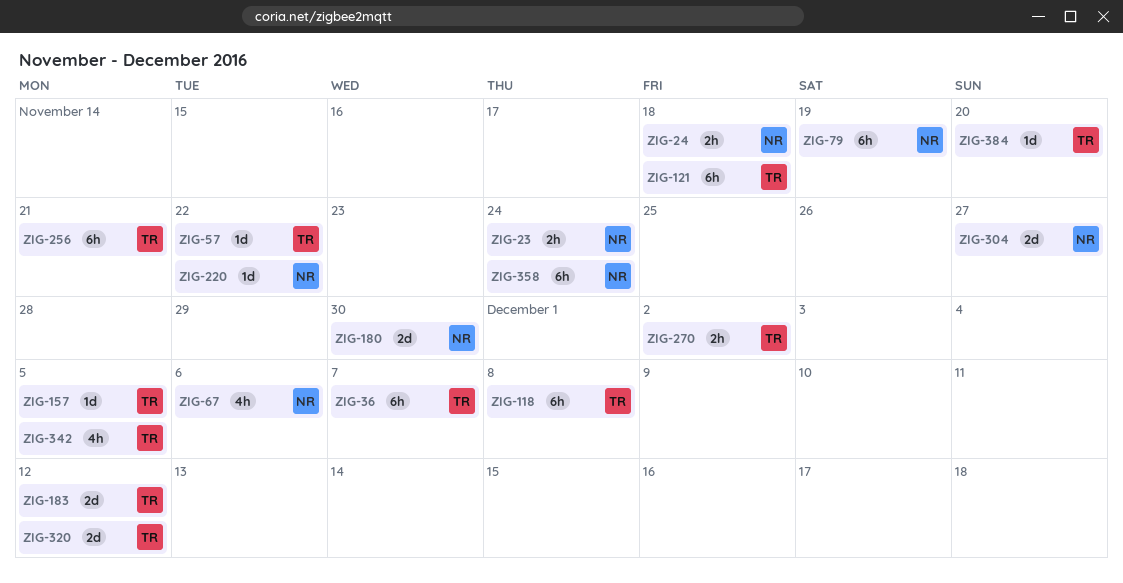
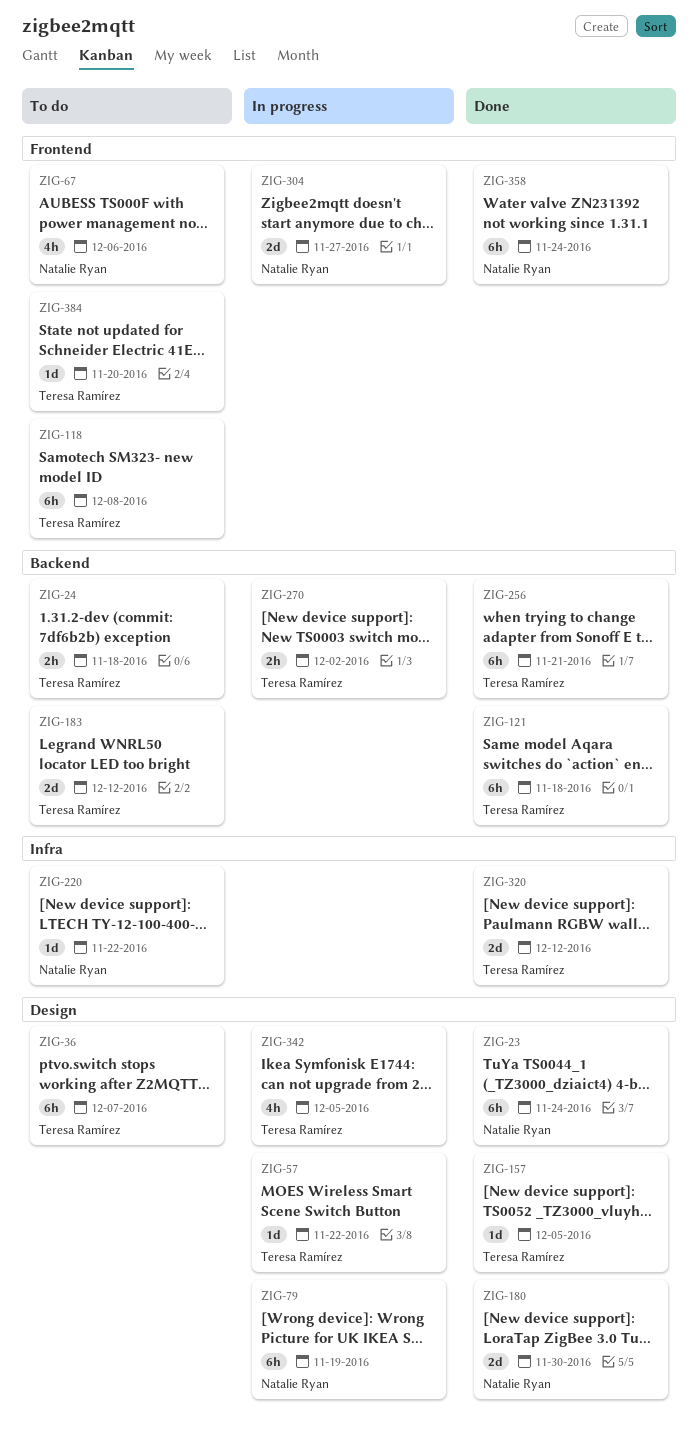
ZIG-23, estimate: 2h -> 6h
ZIG-24, owner: Natalie Ryan -> Teresa Ramírez

